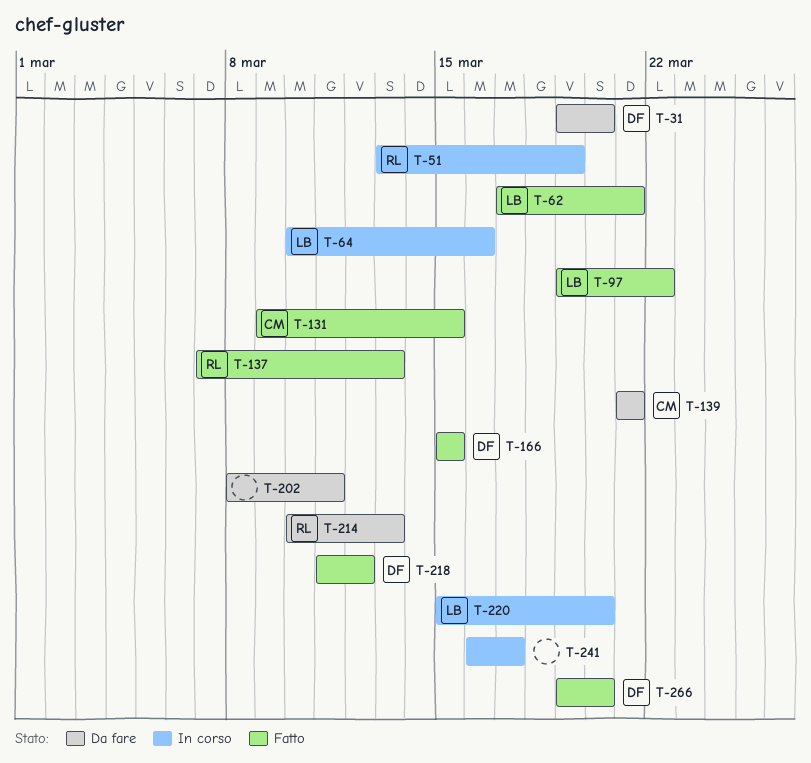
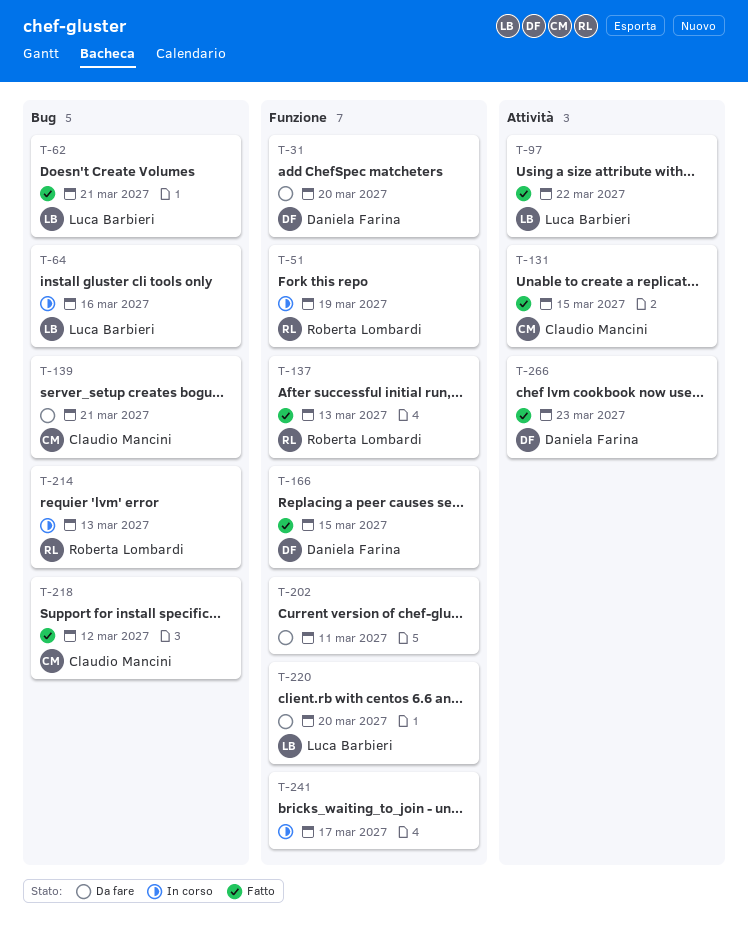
T-214, status: Da fare -> In corso
T-218, owner: Daniela Farina -> Claudio Mancini
T-220, status: In corso -> Da fare
T-266, due: Mar 20 -> Mar 23

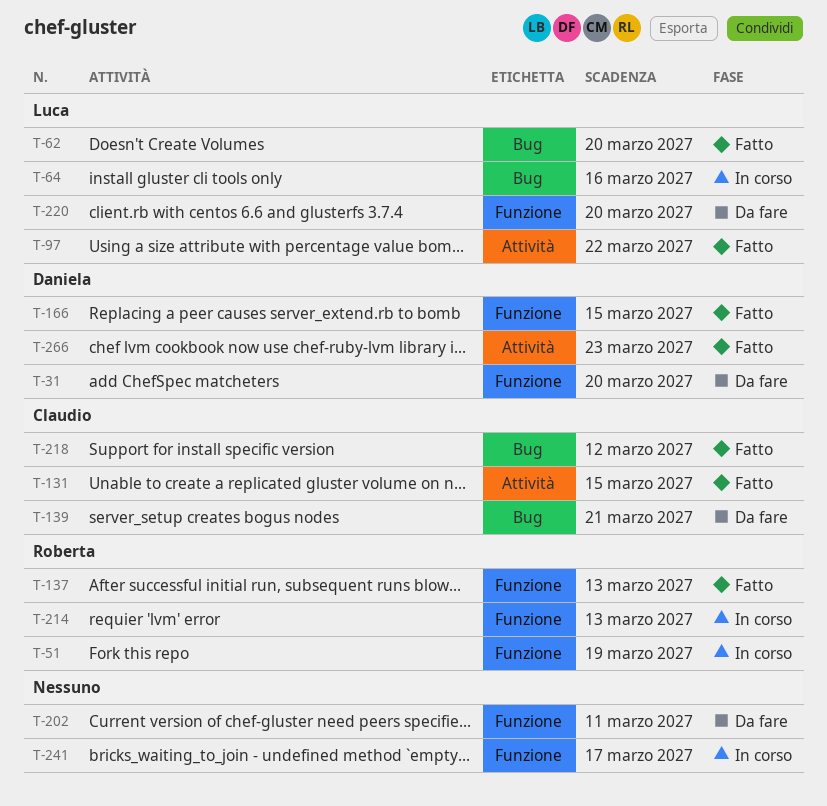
T-62, due: Mar 21 -> Mar 20
T-214, label: Bug -> Funzione

